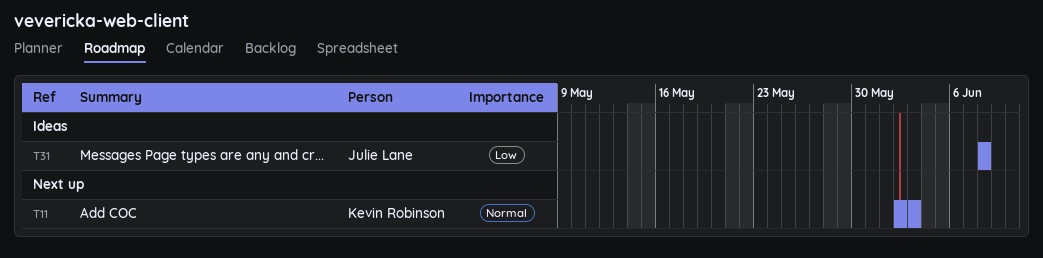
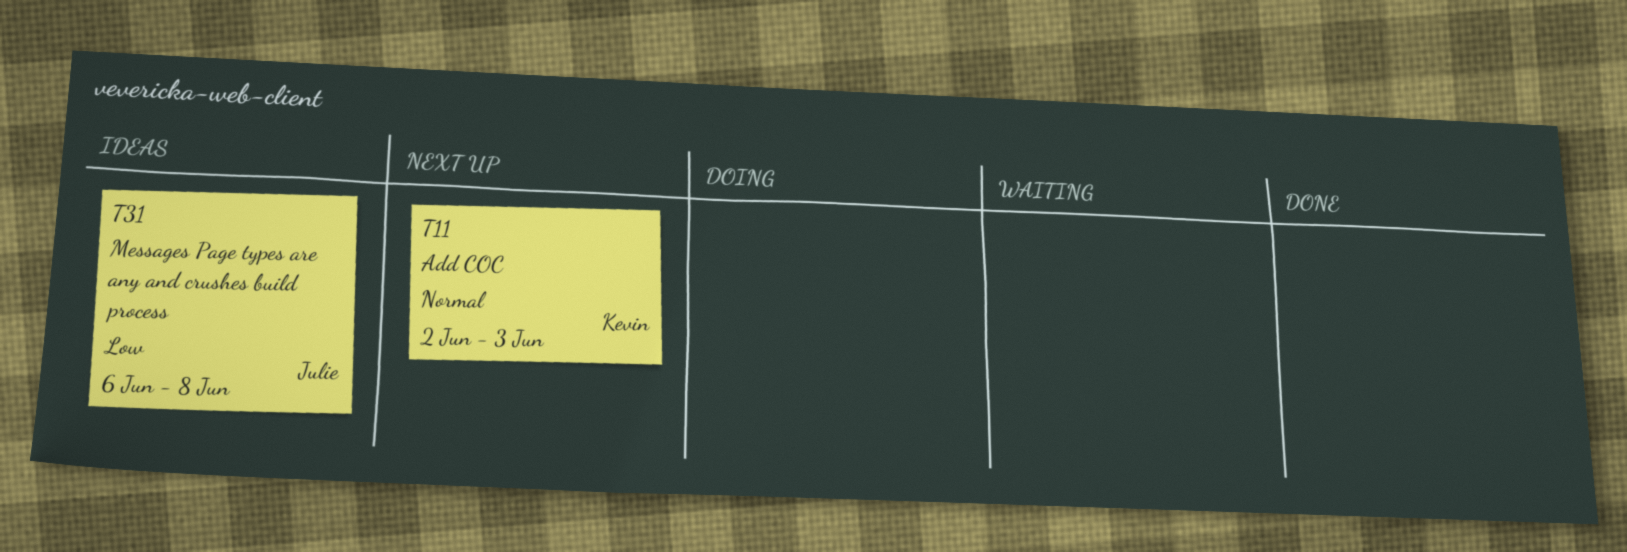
T31, start: Jun 8 -> Jun 6

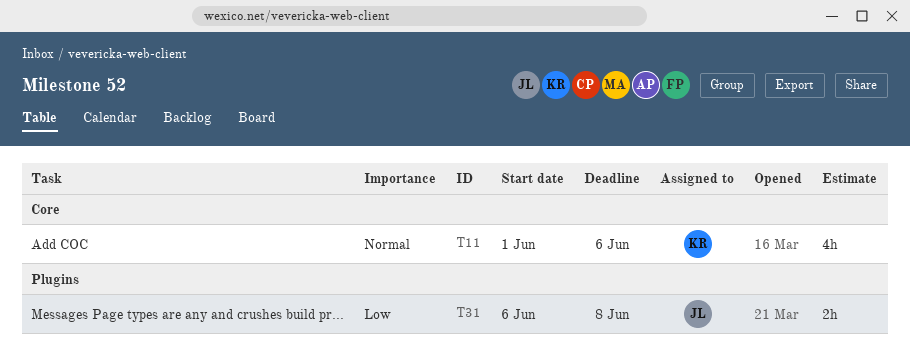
T11, start: Jun 2 -> Jun 1
T11, due: Jun 3 -> Jun 6

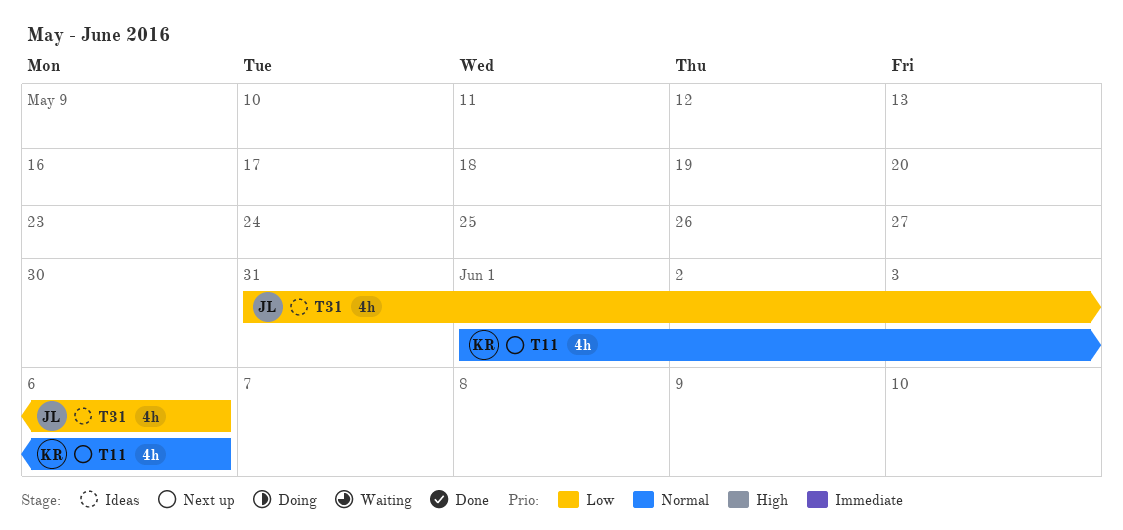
T31, estimate: 2h -> 4h
T31, start: Jun 6 -> May 31
T31, due: Jun 8 -> Jun 6

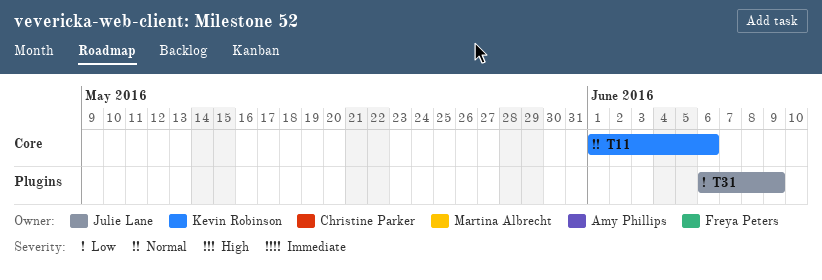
T31, start: May 31 -> Jun 6
T31, due: Jun 6 -> Jun 9

